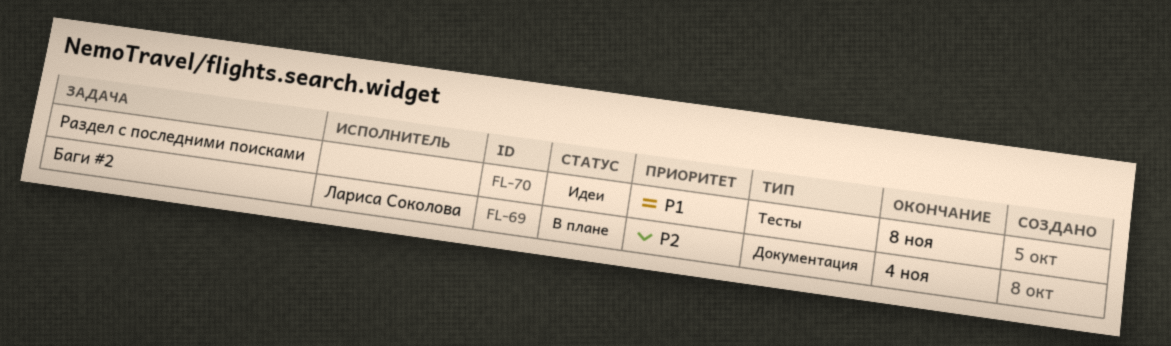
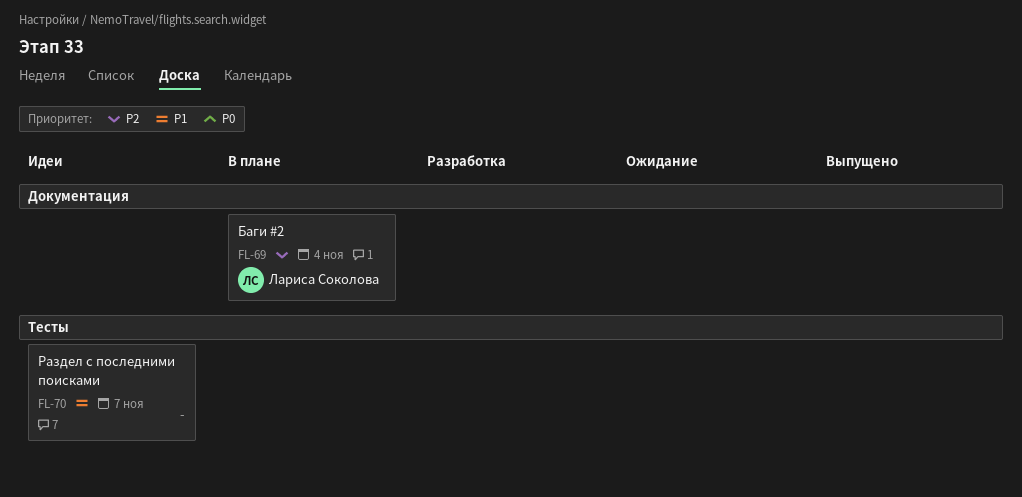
FL-70, due: Nov 8 -> Nov 7

